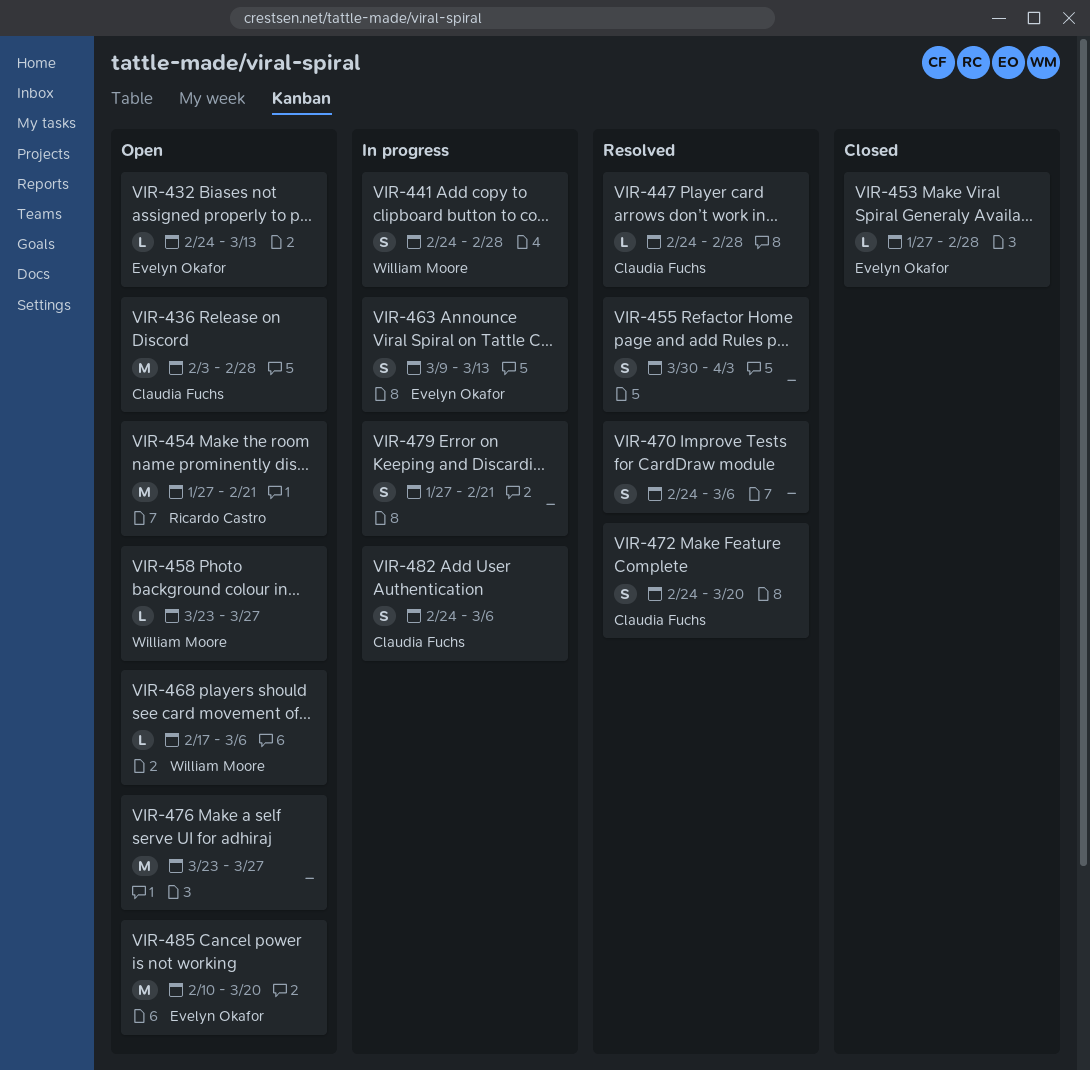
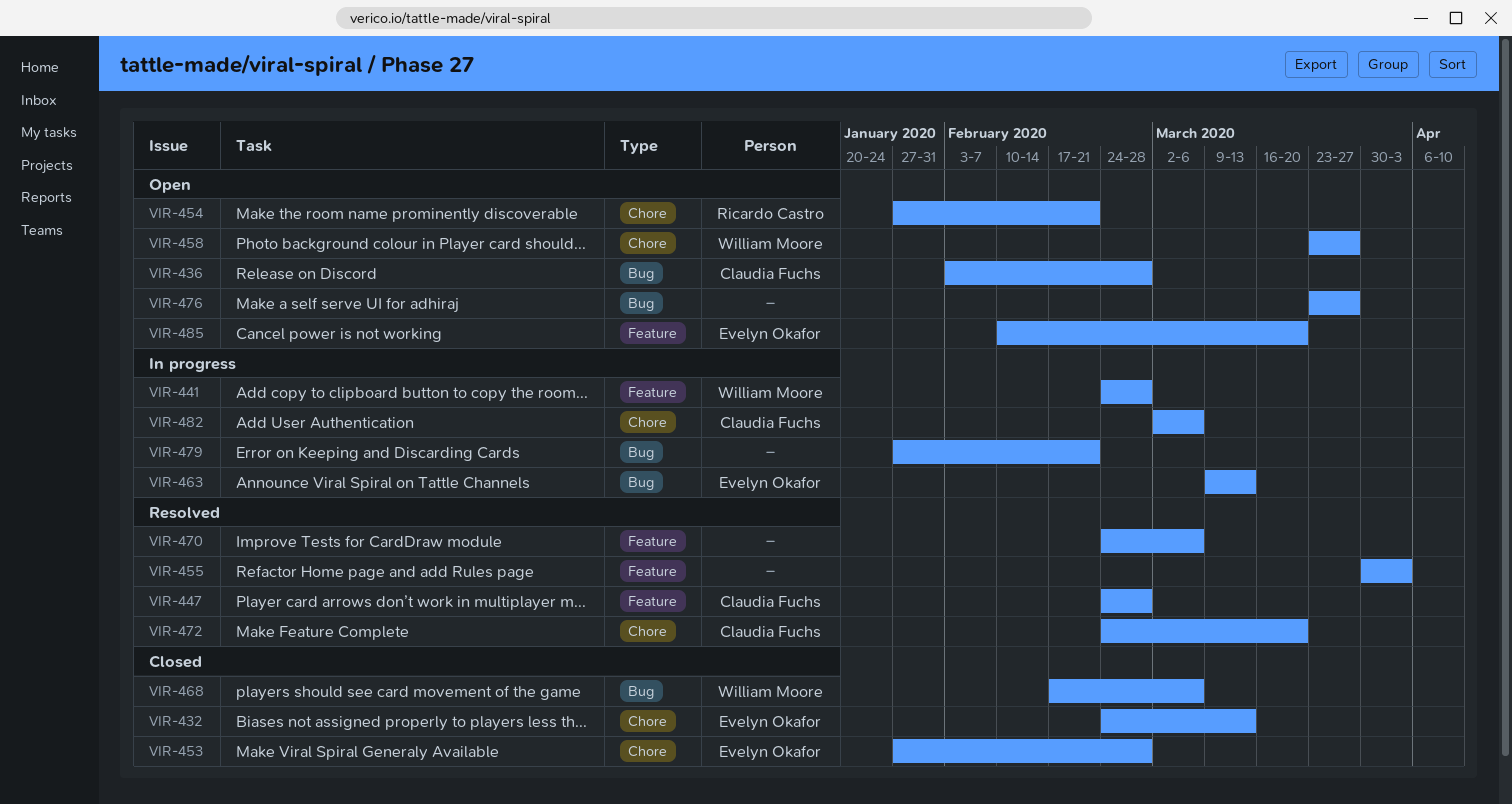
VIR-432, status: Open -> Closed
VIR-468, status: Open -> Closed
VIR-482, start: Feb 24 -> Mar 2

